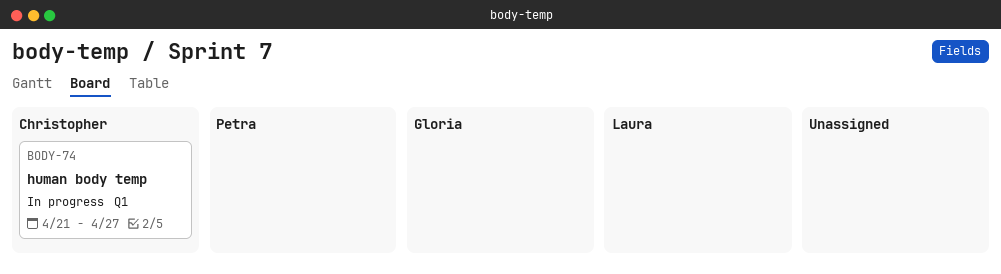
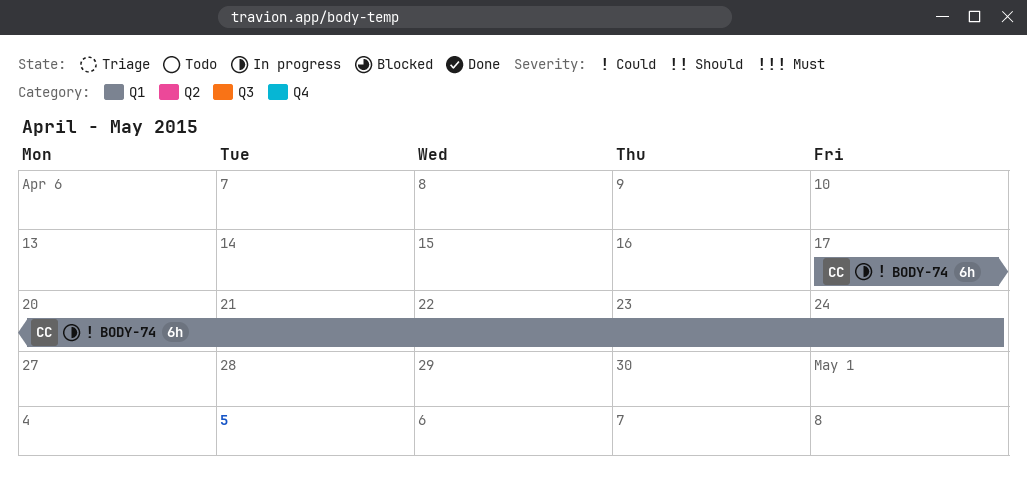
BODY-74, start: Apr 21 -> Apr 17
BODY-74, due: Apr 27 -> Apr 24

